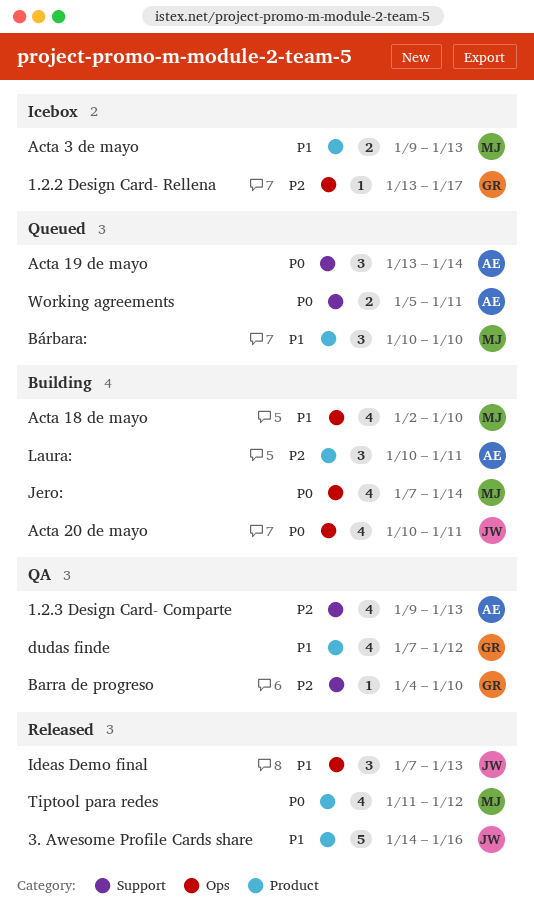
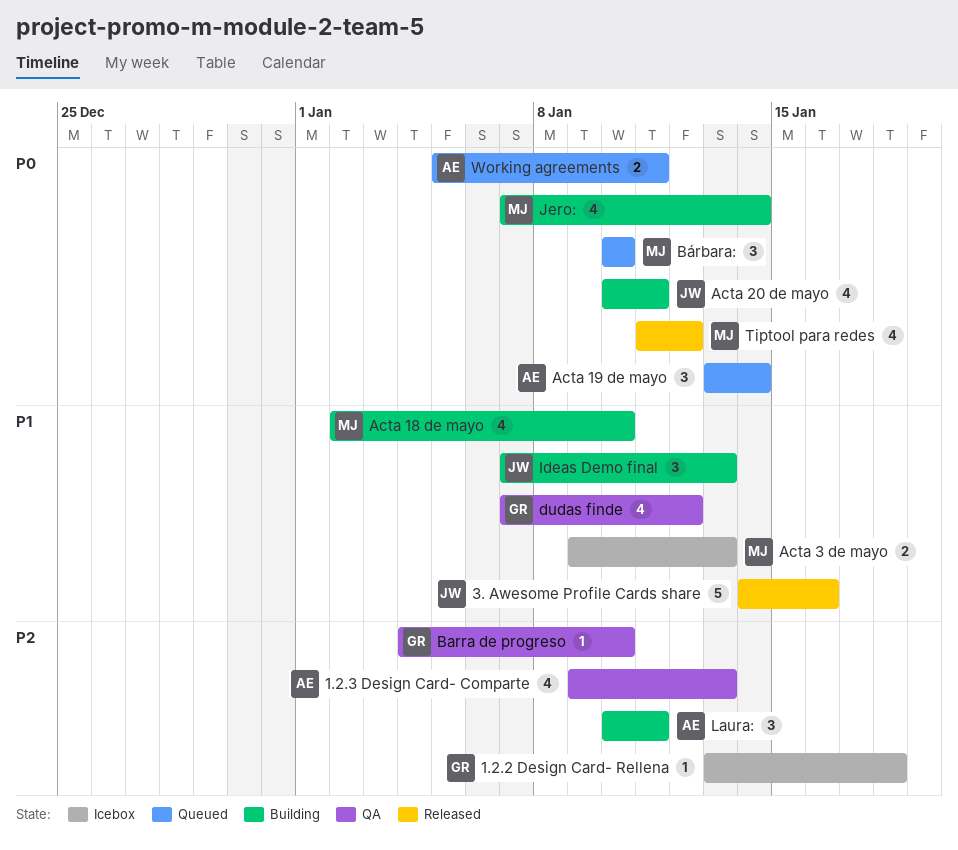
1.2.2 Design Card- Rellena, due: Jan 17 -> Jan 18
Bárbara:, priority: P1 -> P0
Ideas Demo final, status: Released -> Building

